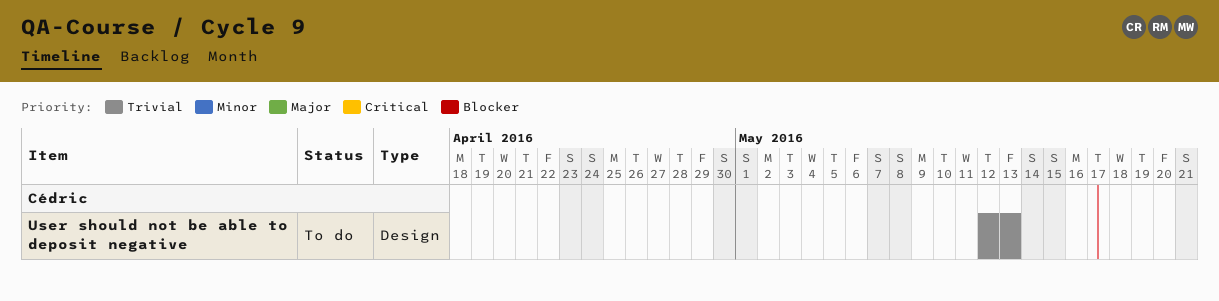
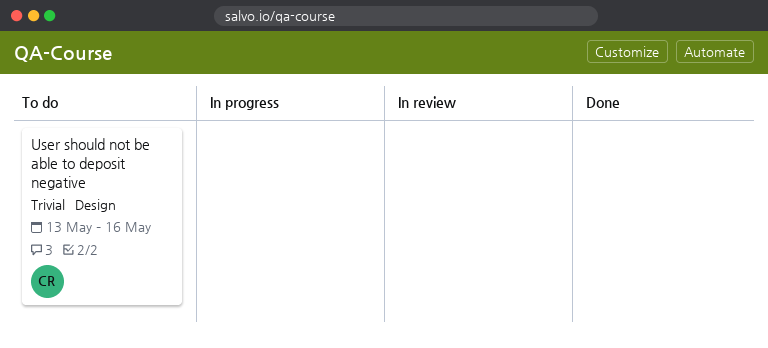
User should not be able to deposit negative, start: May 12 -> May 13
User should not be able to deposit negative, due: May 13 -> May 16

